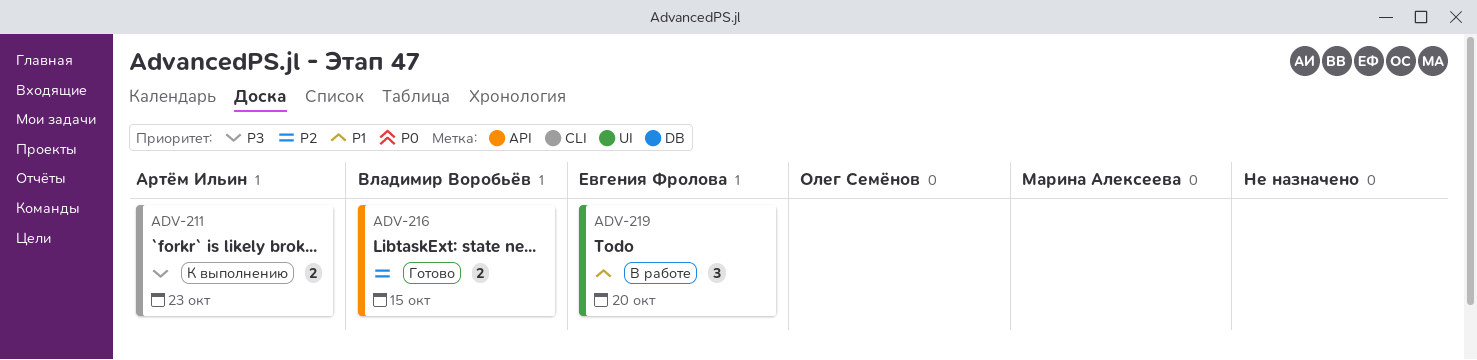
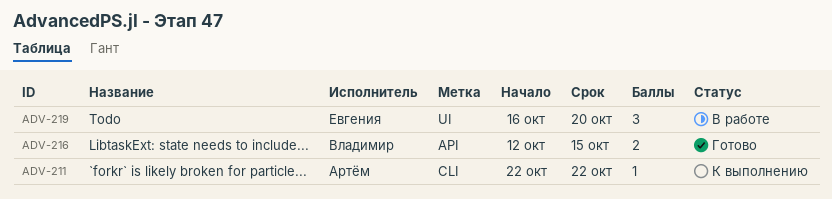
ADV-211, estimate: 2 -> 1
ADV-211, due: Oct 23 -> Oct 22

